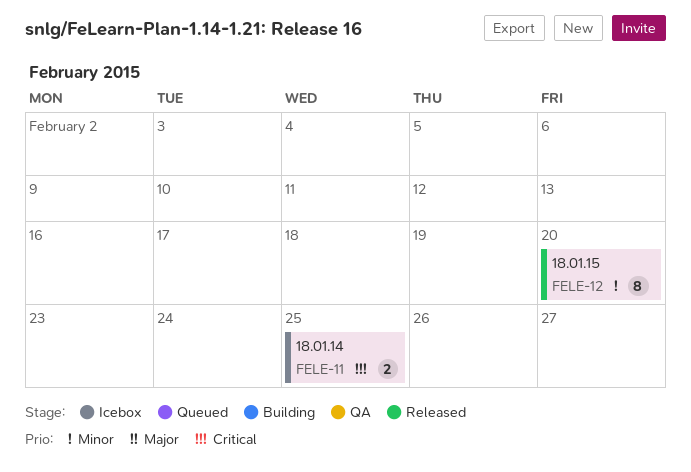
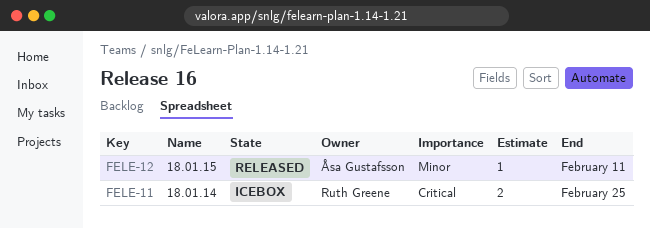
FELE-12, estimate: 8 -> 1
FELE-12, due: Feb 20 -> Feb 11

